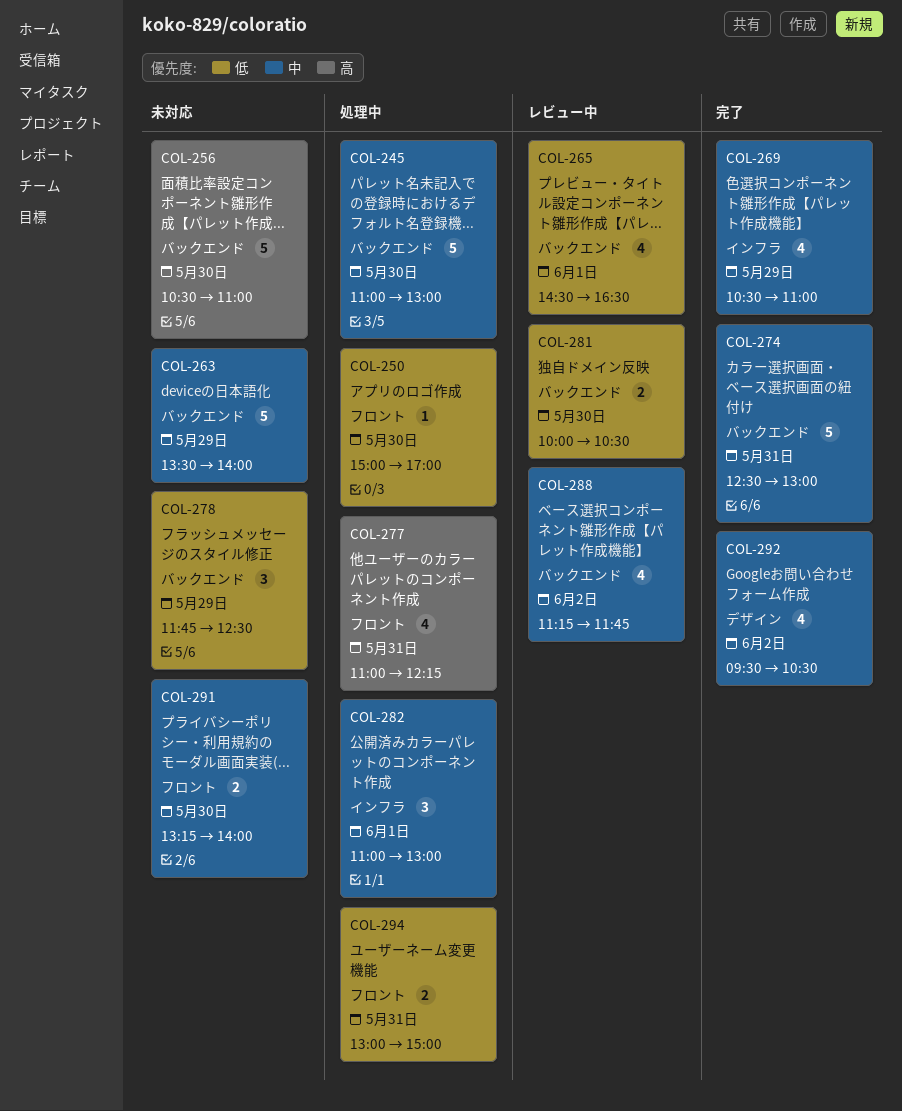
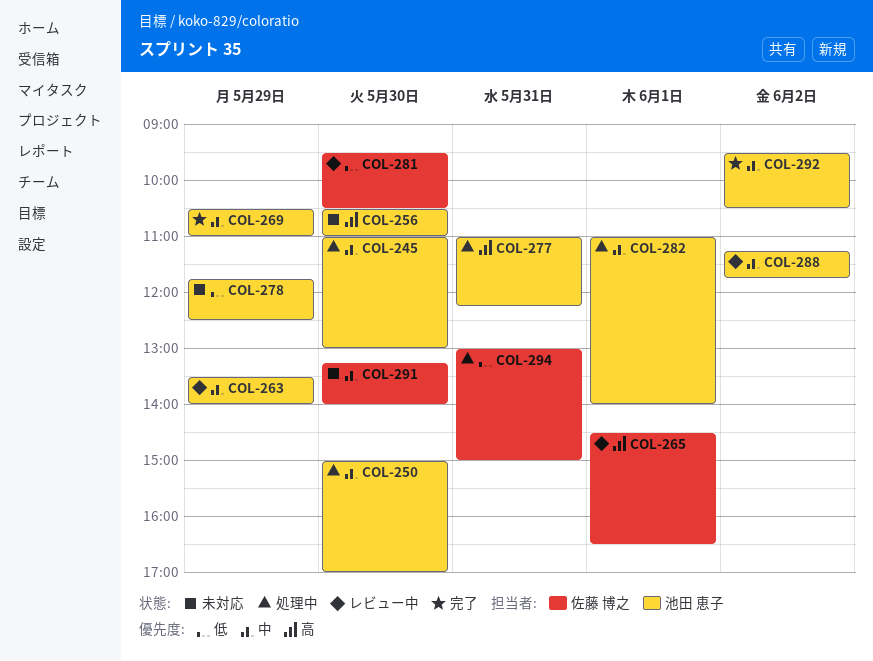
COL-250, priority: 低 -> 中
COL-263, status: 未対応 -> レビュー中
COL-265, priority: 低 -> 高
COL-274: present -> none
COL-281, begins: 10:00 -> 09:30
COL-282, ends: 13:00 -> 14:00

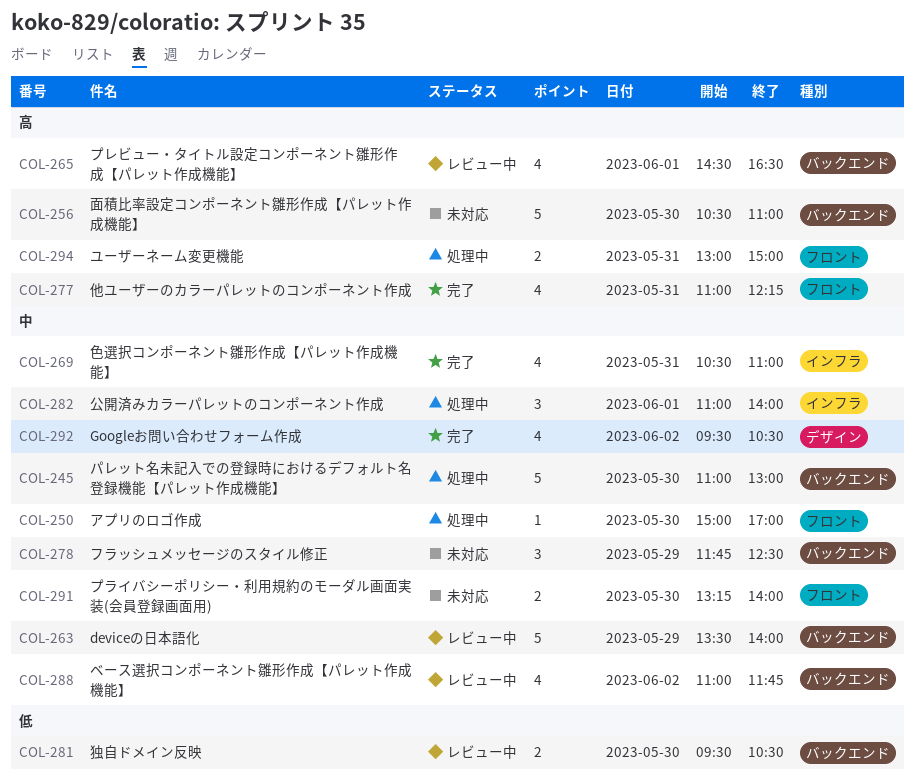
COL-269, day: May 29 -> May 31
COL-277, status: 処理中 -> 完了
COL-278, priority: 低 -> 中
COL-288, begins: 11:15 -> 11:00
COL-294, priority: 低 -> 高

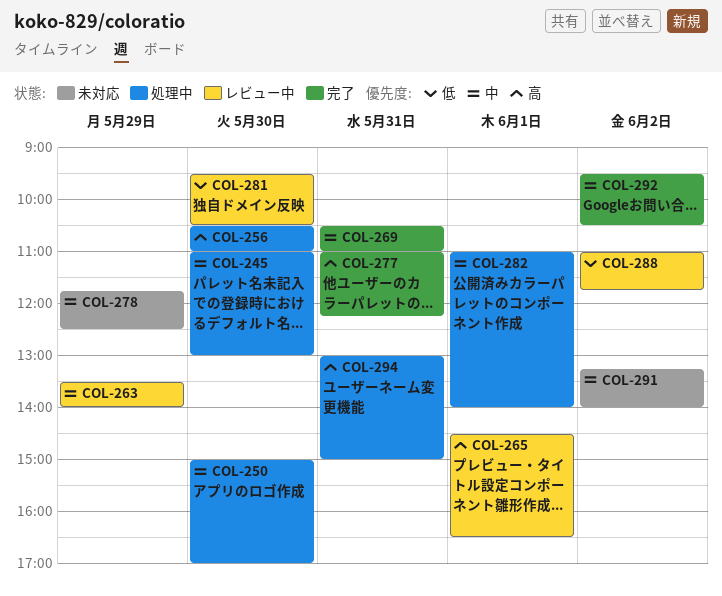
COL-256, status: 未対応 -> 処理中
COL-288, priority: 中 -> 低
COL-291, day: May 30 -> Jun 2

